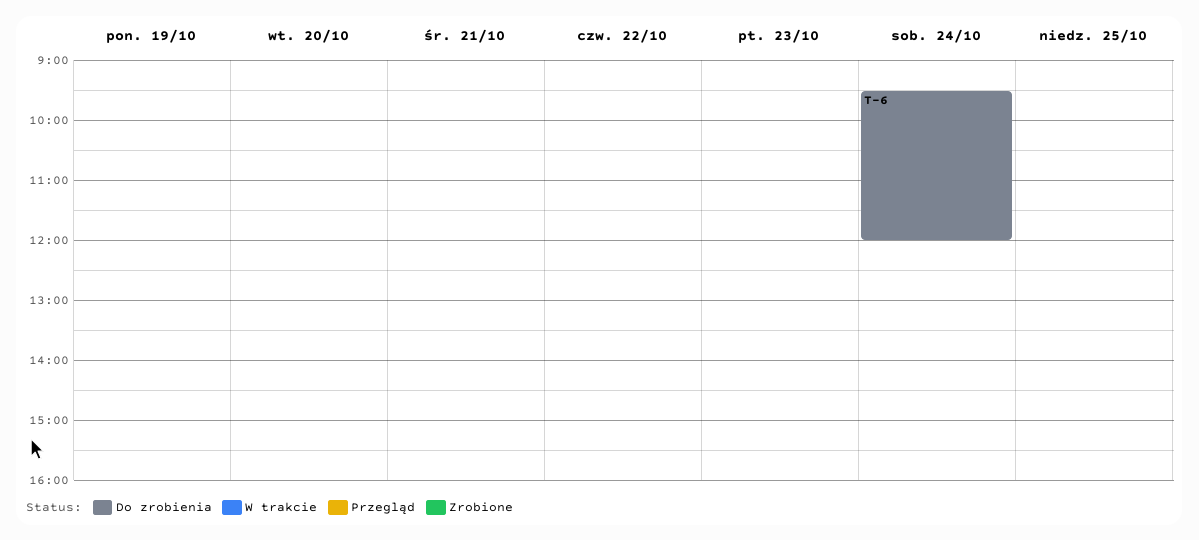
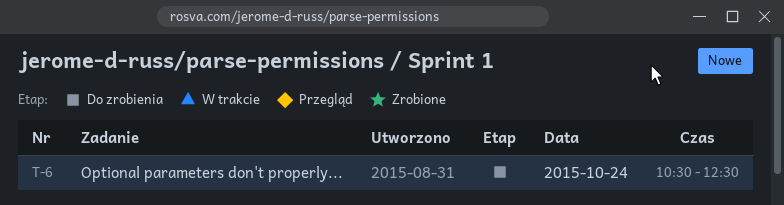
T-6, begins: 09:30 -> 10:30
T-6, ends: 12:00 -> 12:30

